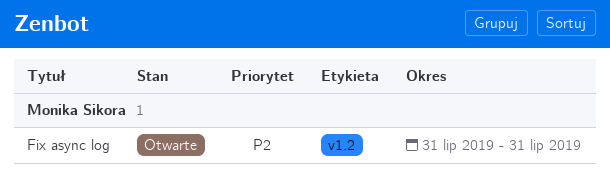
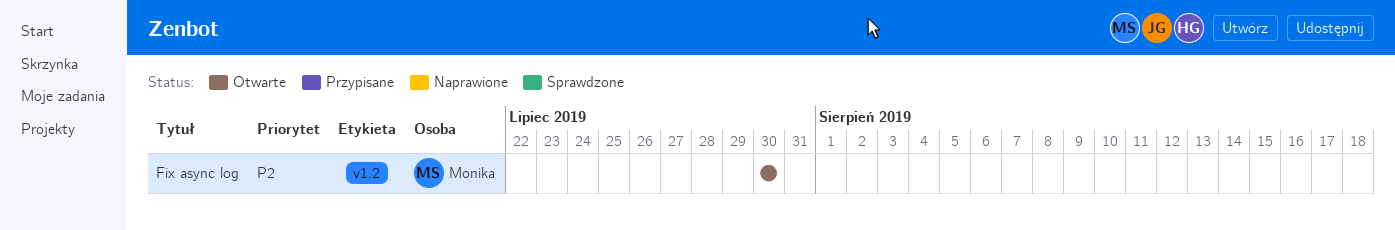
Fix async log, start: Jul 31 -> Jul 30
Fix async log, due: Jul 31 -> Jul 30

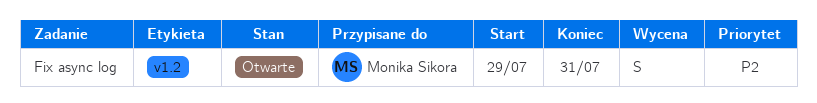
Fix async log, start: Jul 30 -> Jul 29
Fix async log, due: Jul 30 -> Jul 31

